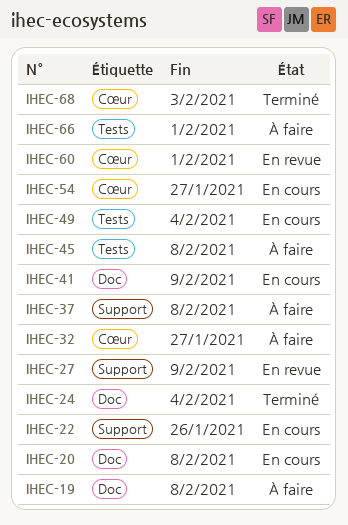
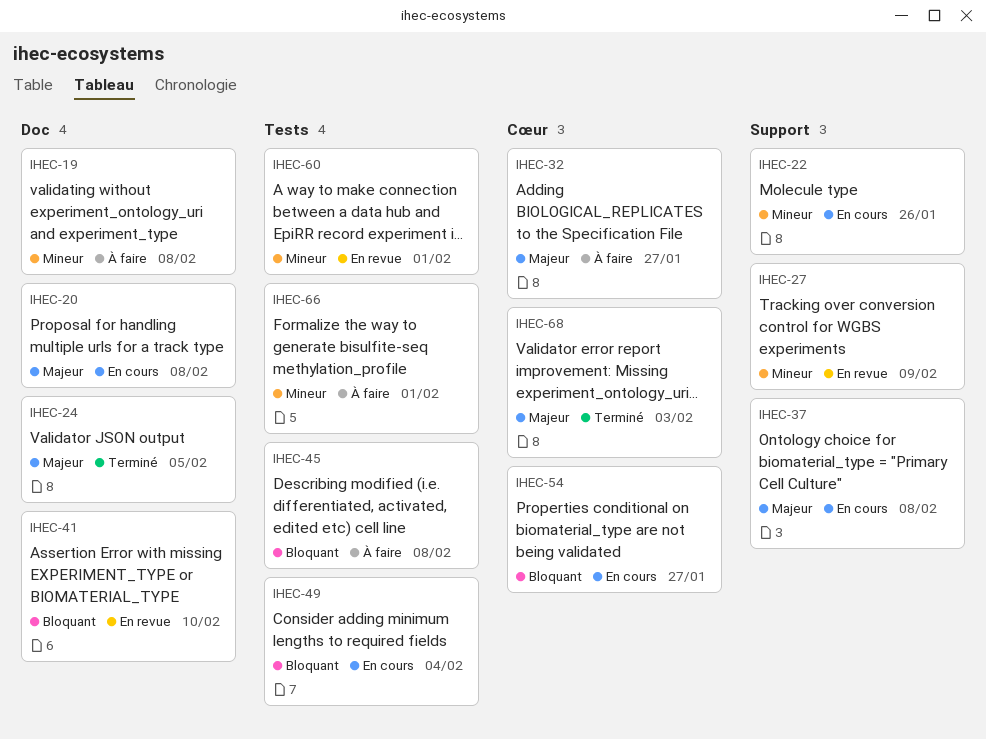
IHEC-24, due: Feb 4 -> Feb 5
IHEC-37, status: À faire -> En cours
IHEC-41, status: En cours -> En revue
IHEC-41, due: Feb 9 -> Feb 10
IHEC-60, label: Cœur -> Tests

